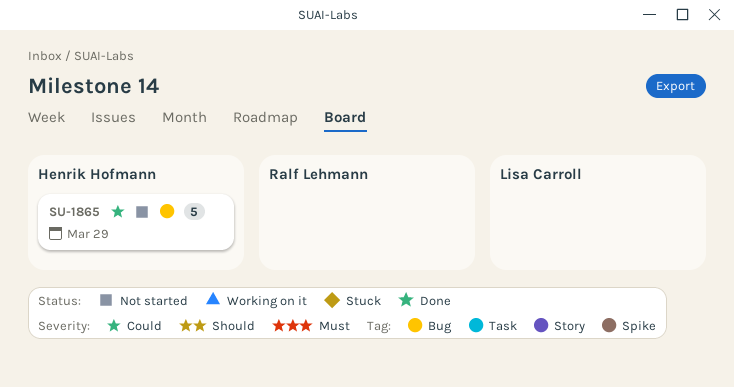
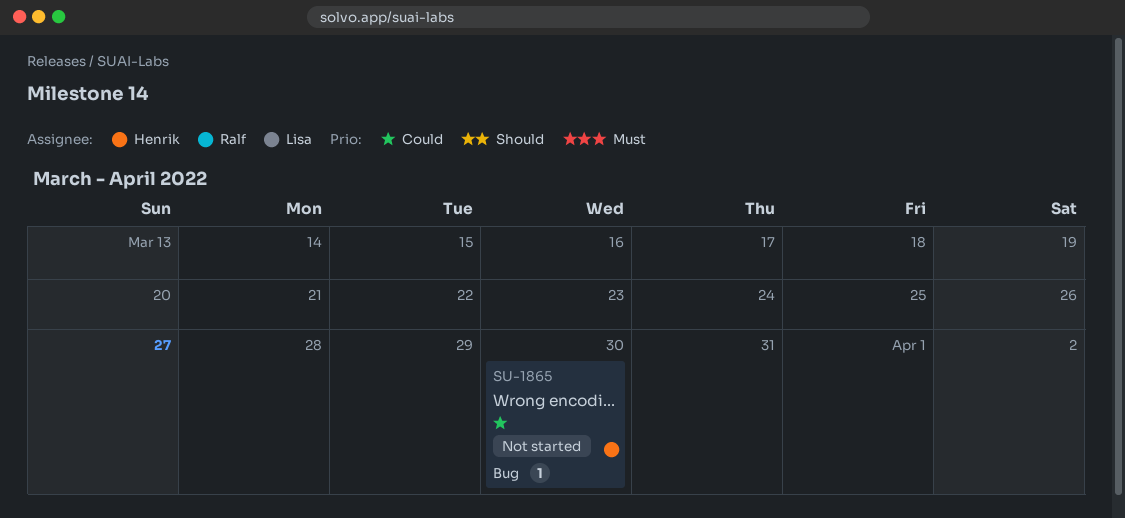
SU-1865, estimate: 5 -> 1
SU-1865, due: Mar 29 -> Mar 30

